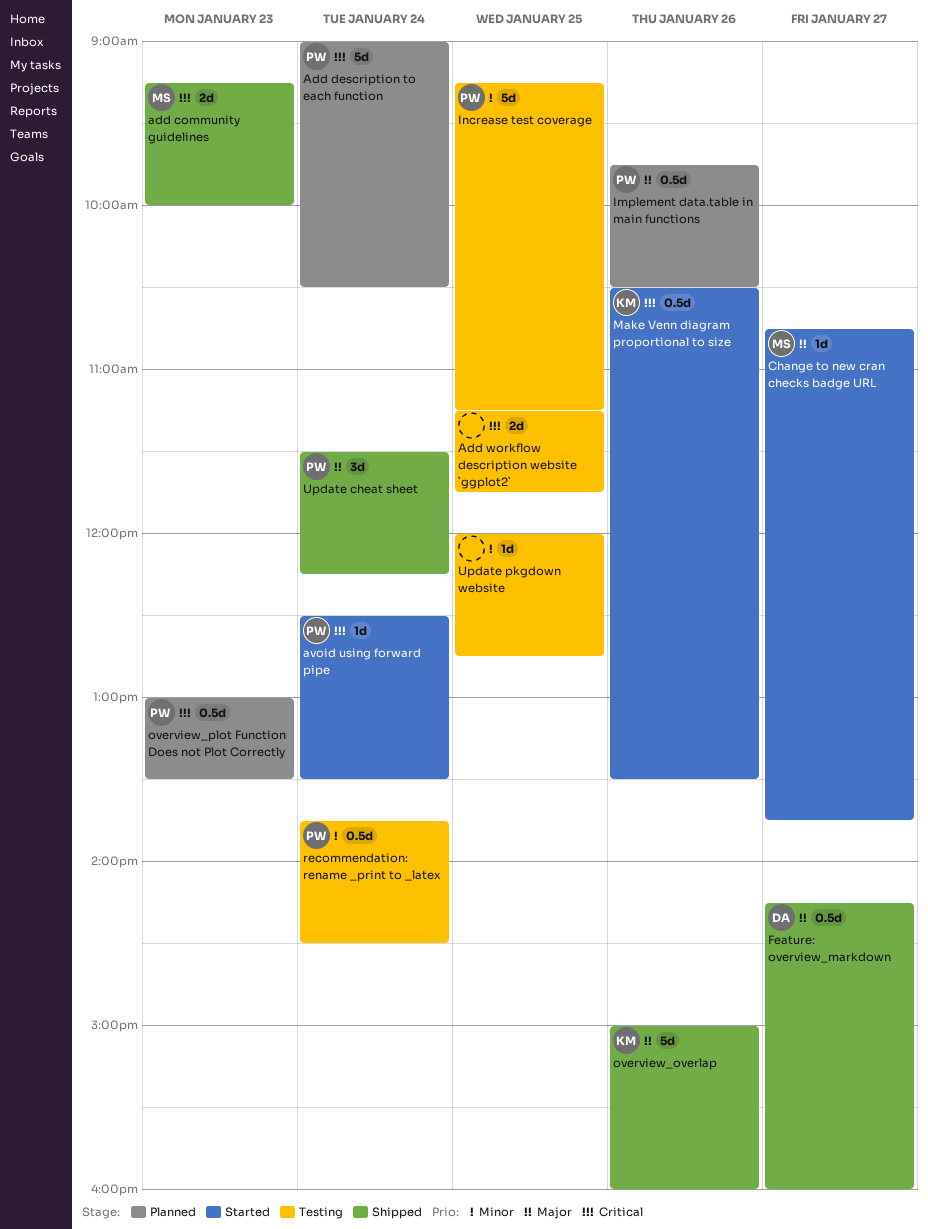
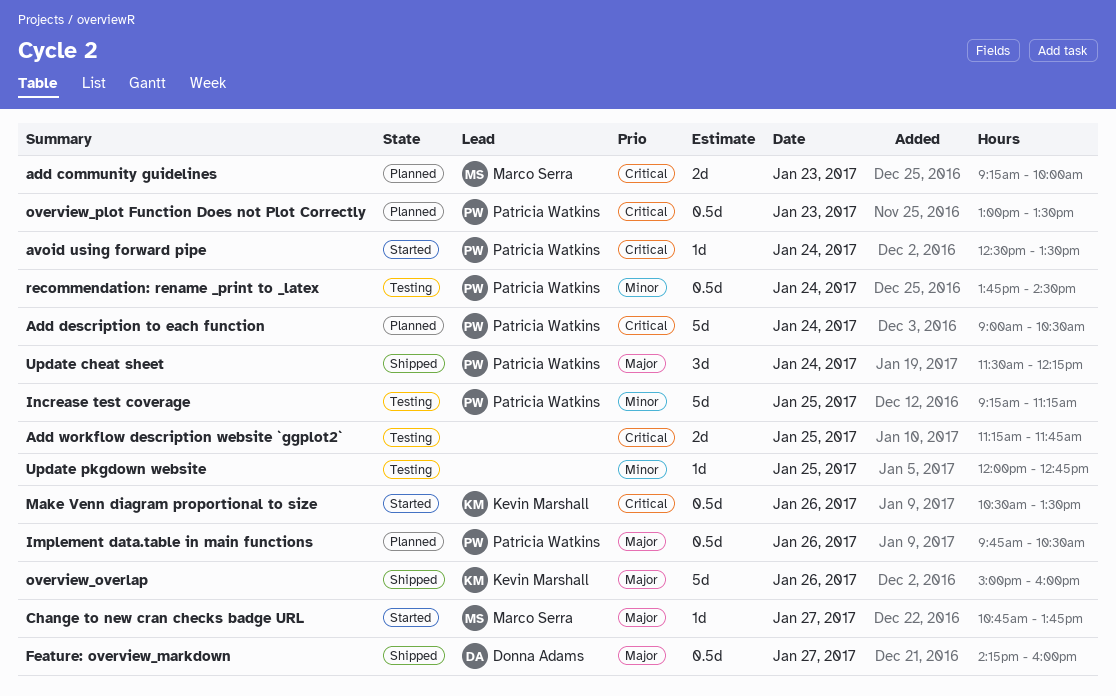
add community guidelines, status: Shipped -> Planned

